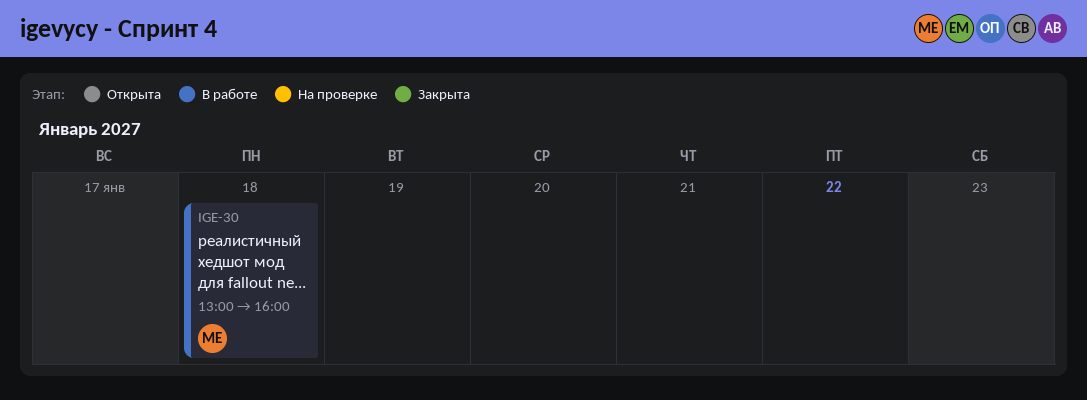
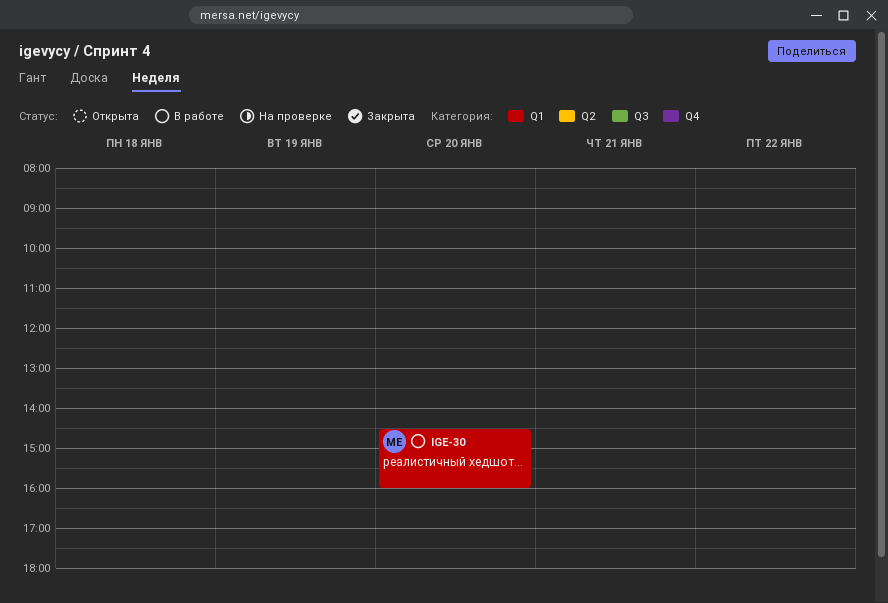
IGE-30, day: Jan 18 -> Jan 20
IGE-30, begins: 13:00 -> 14:30

